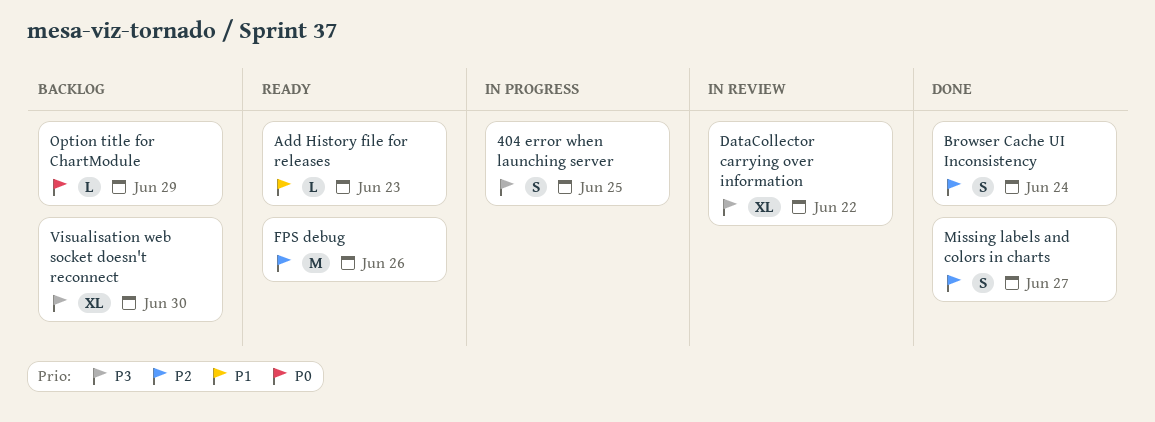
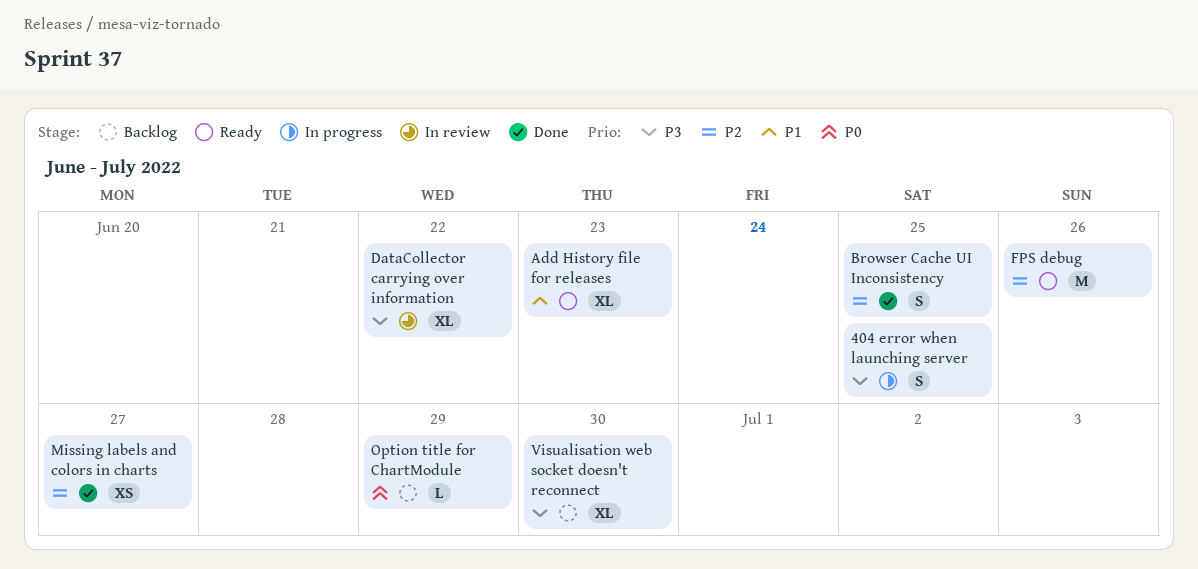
Add History file for releases, estimate: L -> XL
Browser Cache UI Inconsistency, due: Jun 24 -> Jun 25
Missing labels and colors in charts, estimate: S -> XS

